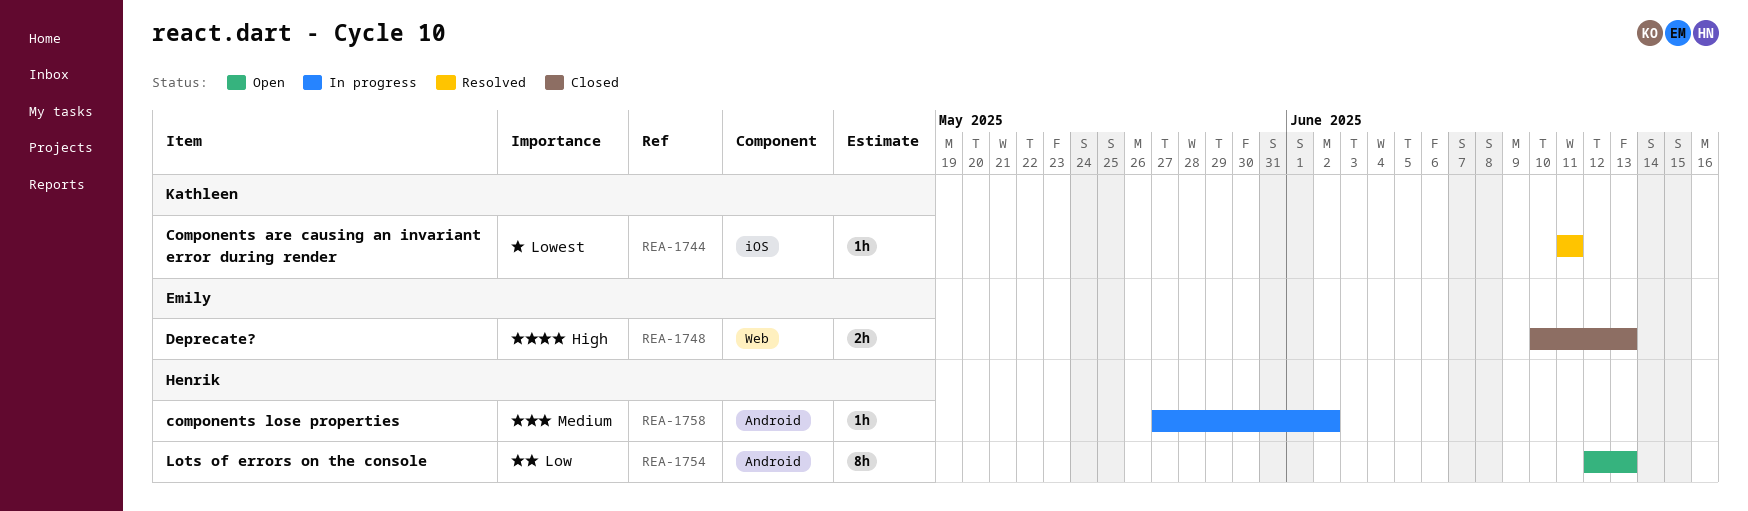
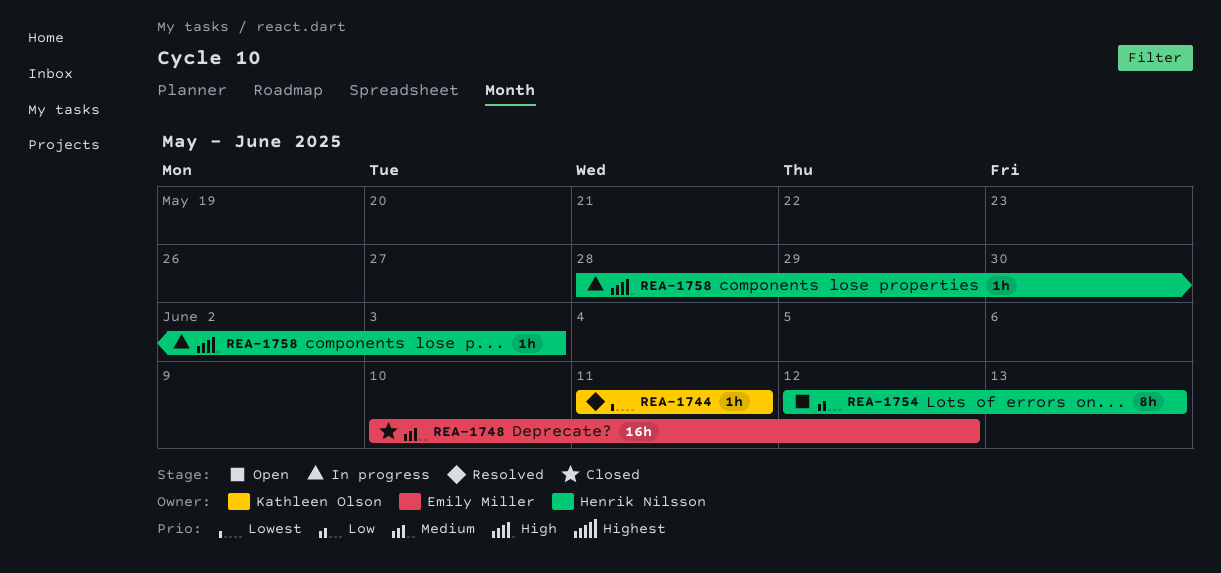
REA-1748, priority: High -> Medium
REA-1748, estimate: 2h -> 16h
REA-1748, due: Jun 13 -> Jun 12
REA-1758, priority: Medium -> High
REA-1758, start: May 27 -> May 28
REA-1758, due: Jun 2 -> Jun 3

